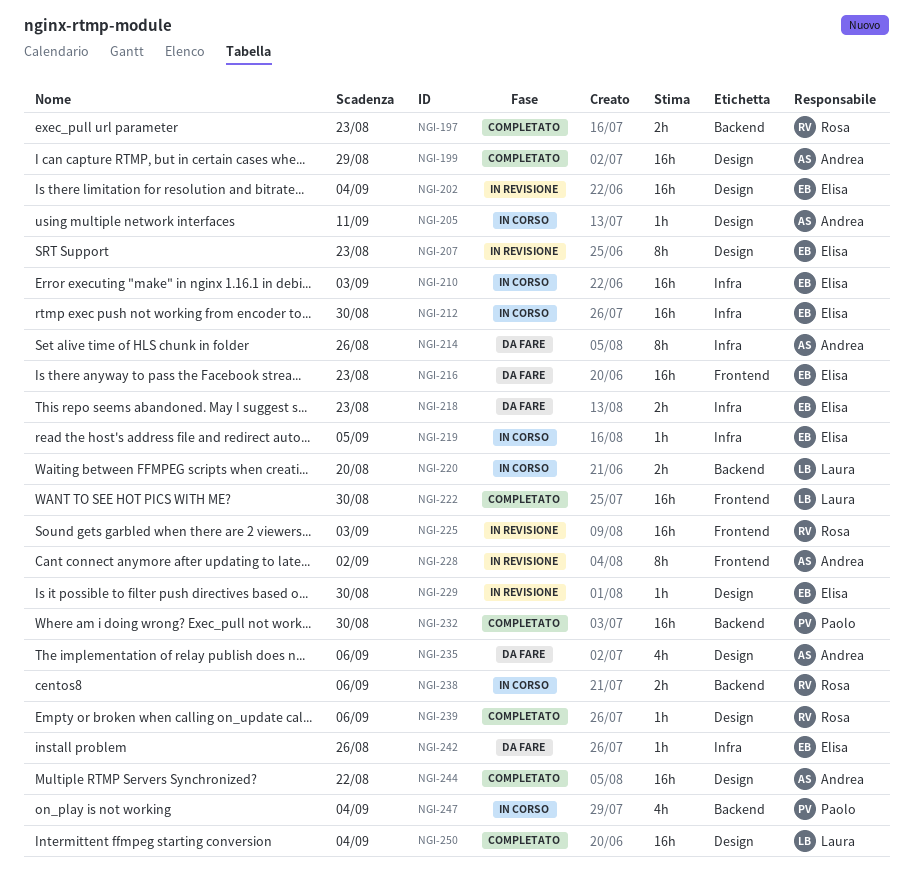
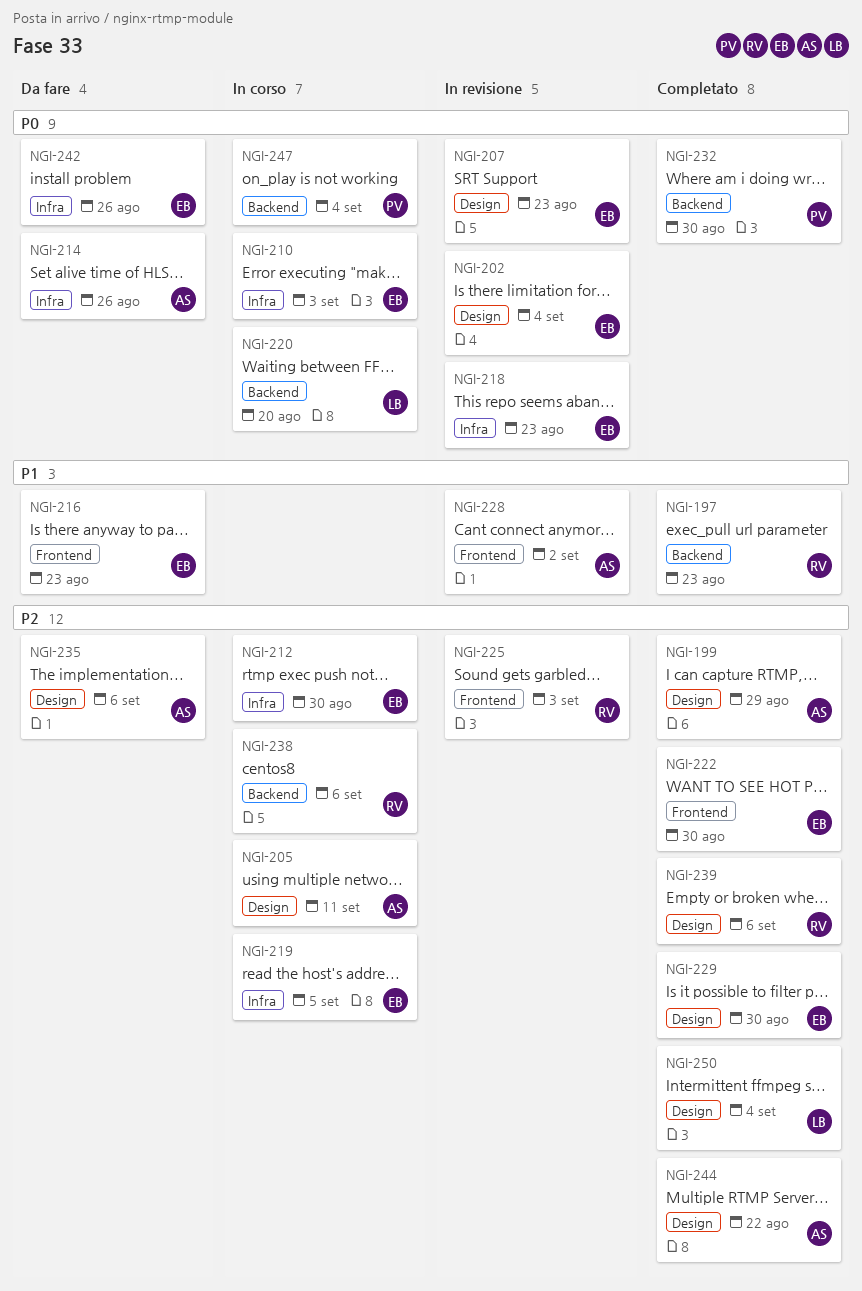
NGI-218, status: Da fare -> In revisione
NGI-222, owner: Laura -> Elisa
NGI-229, status: In revisione -> Completato

